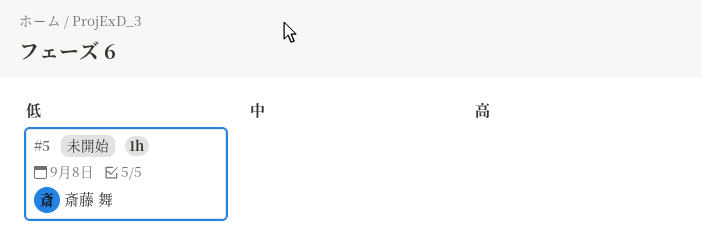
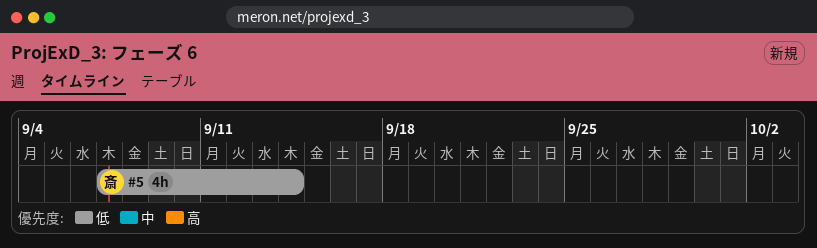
#5, estimate: 1h -> 4h
#5, due: Sep 8 -> Sep 14

